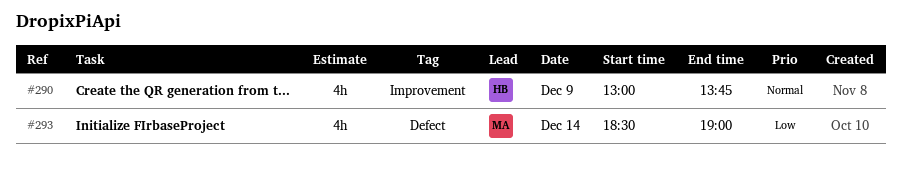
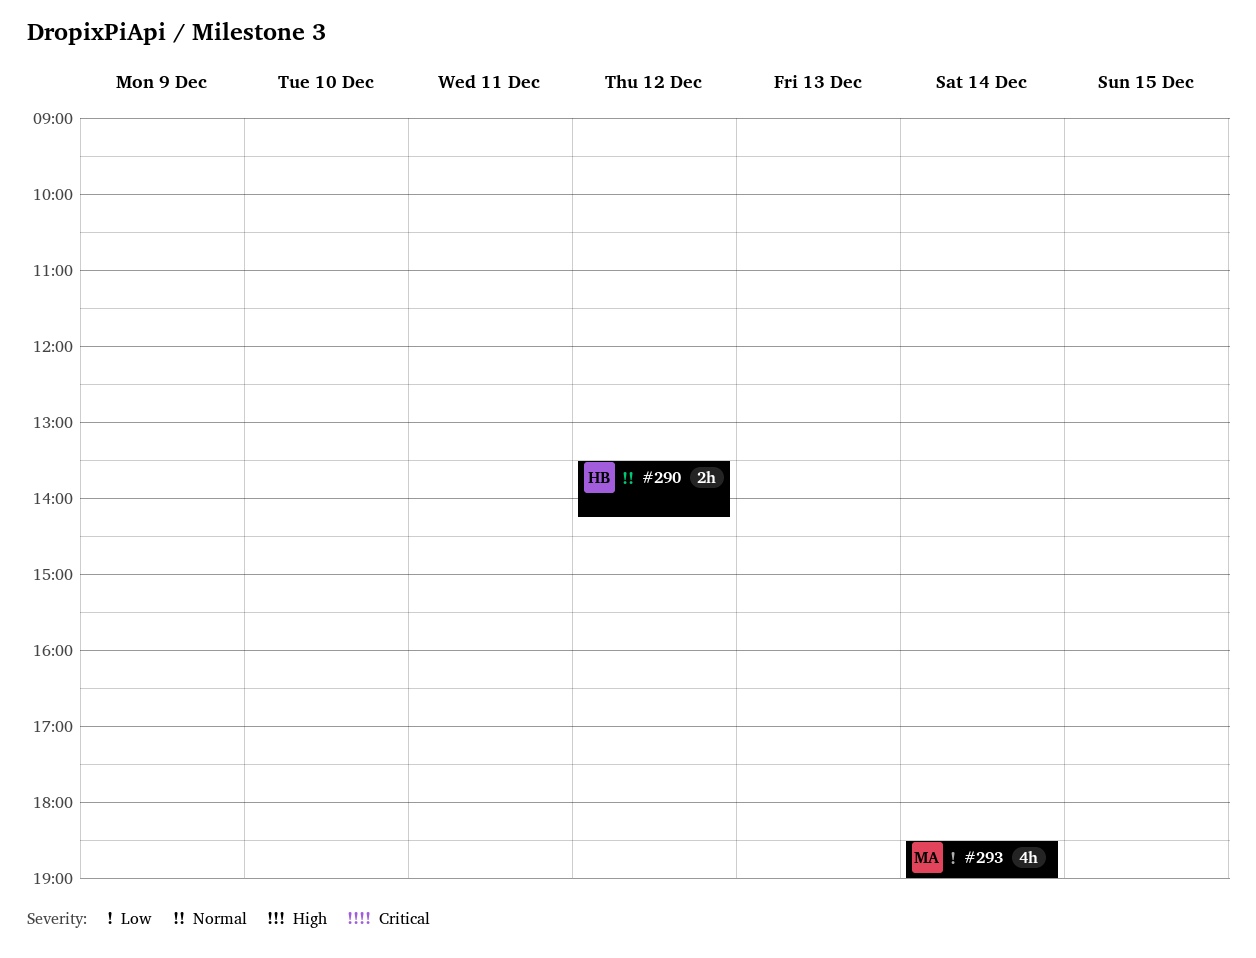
#290, estimate: 4h -> 2h
#290, day: Dec 9 -> Dec 12
#290, begins: 13:00 -> 13:30
#290, ends: 13:45 -> 14:15

